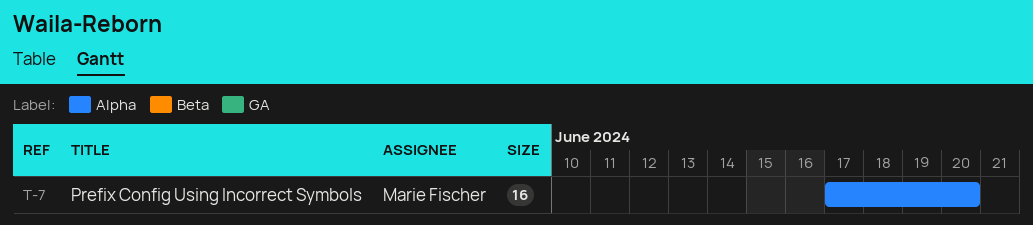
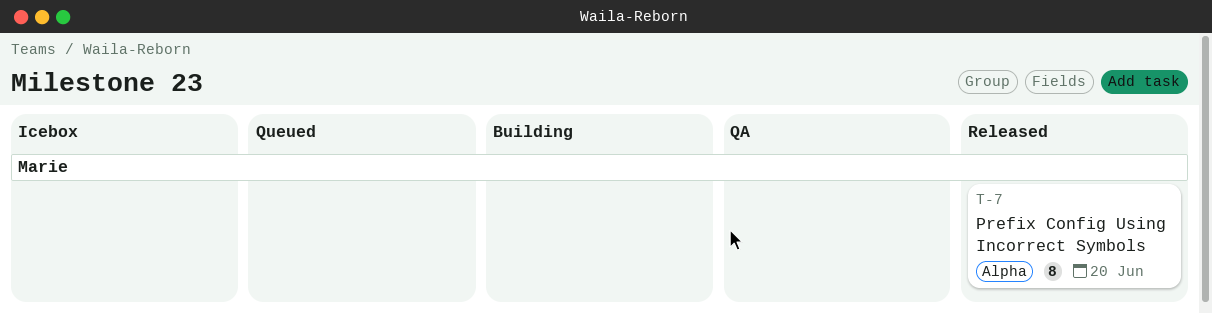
T-7, estimate: 16 -> 8

